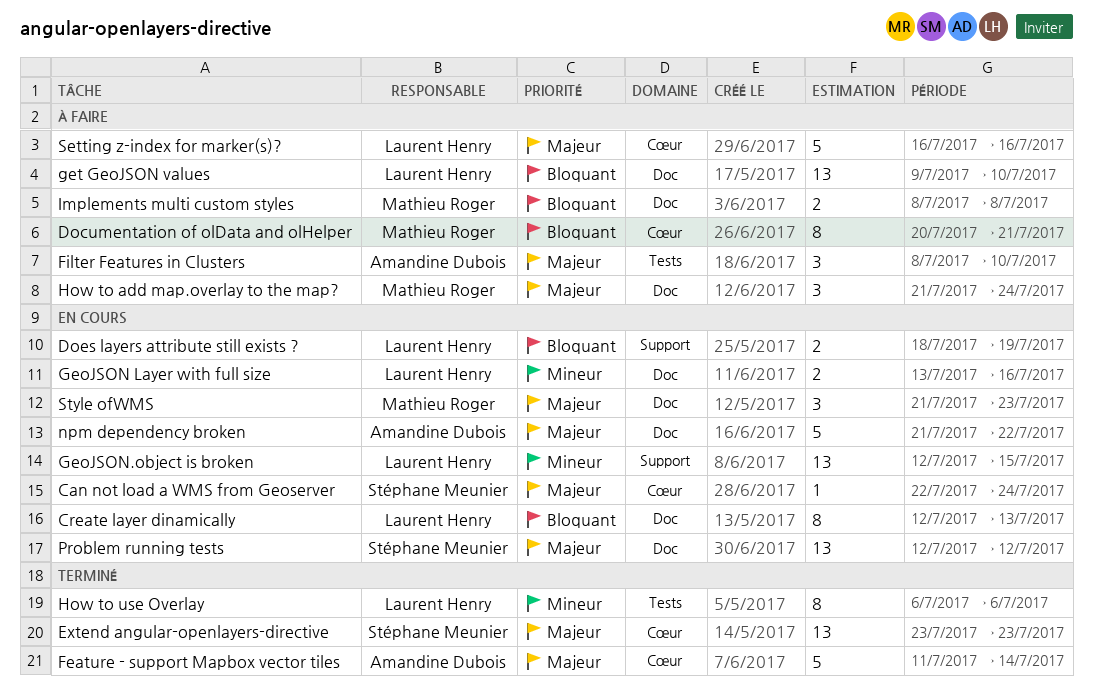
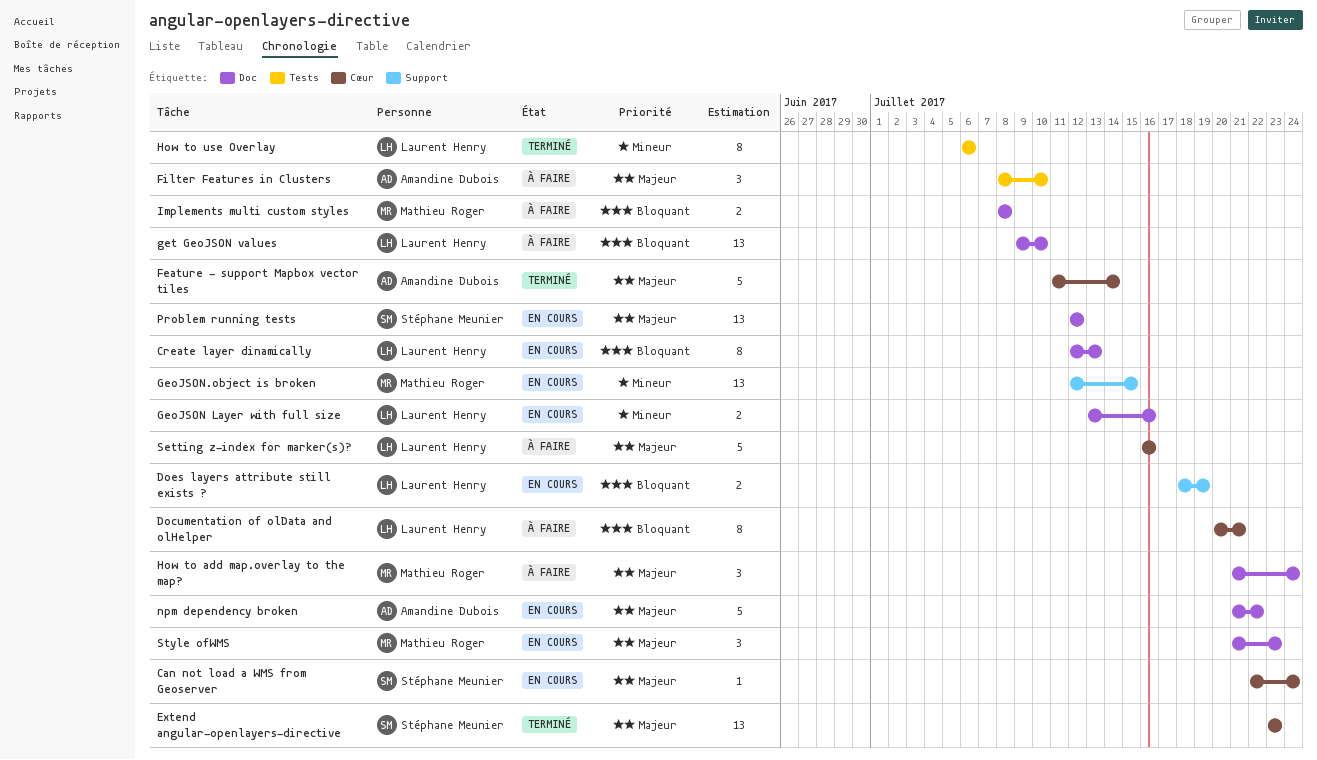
Documentation of olData and olHelper, owner: Mathieu Roger -> Laurent Henry
GeoJSON.object is broken, owner: Laurent Henry -> Mathieu Roger

